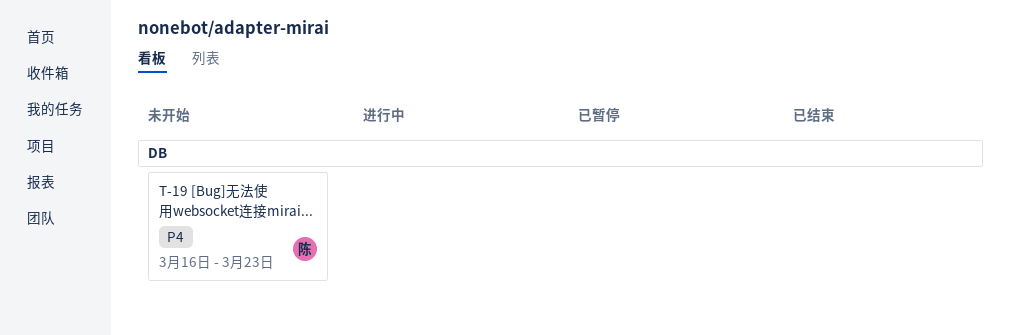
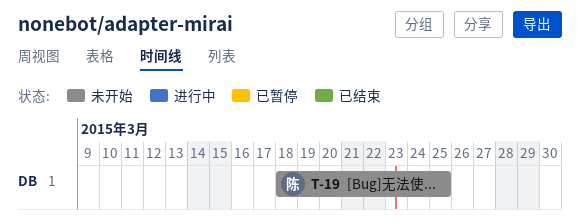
T-19, start: Mar 16 -> Mar 18
T-19, due: Mar 23 -> Mar 25

